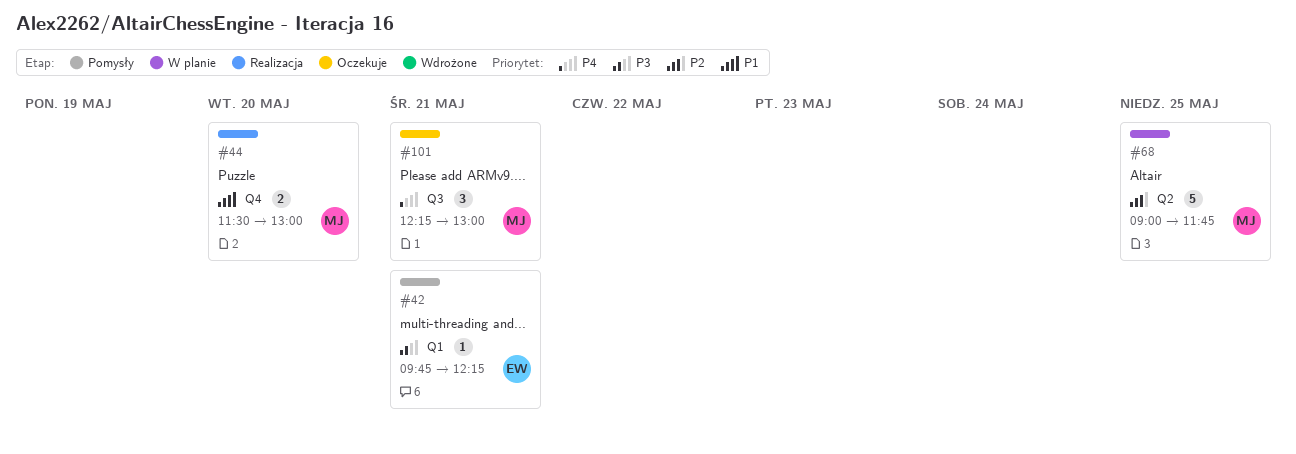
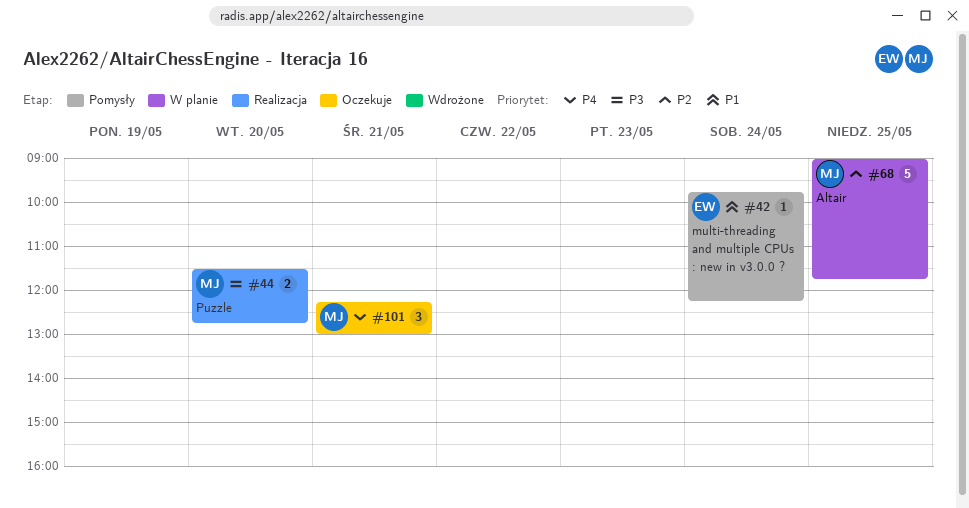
#42, priority: P3 -> P1
#42, day: May 21 -> May 24
#44, priority: P1 -> P3
#44, ends: 13:00 -> 12:45

